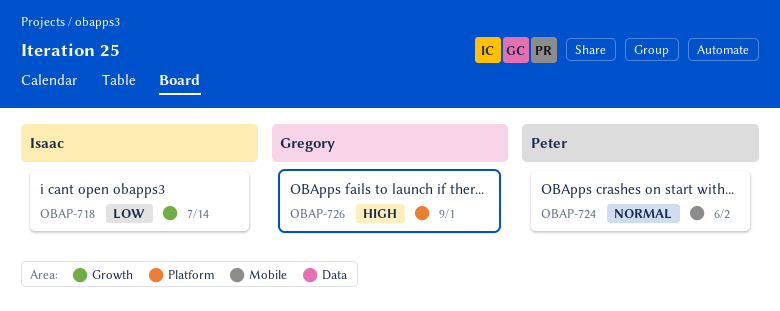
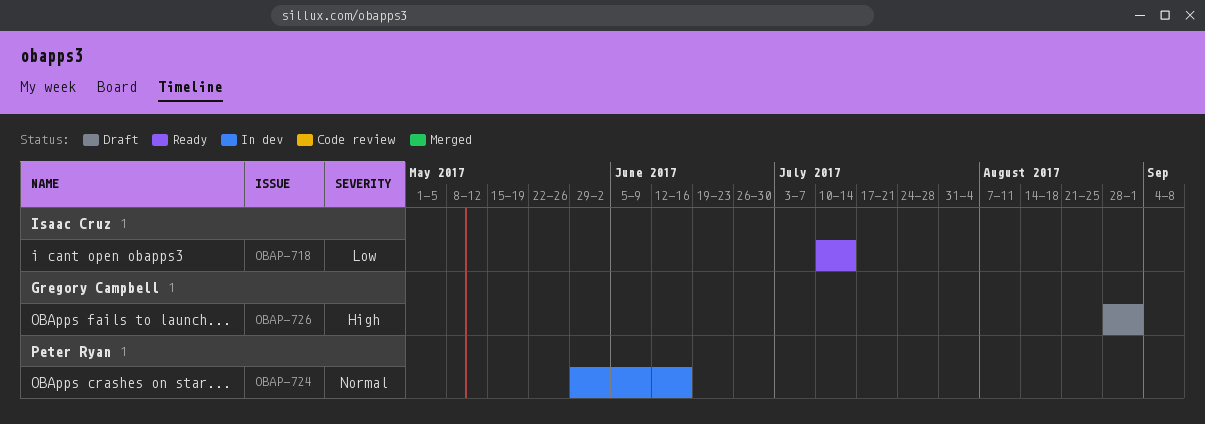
OBAP-724, due: Jun 2 -> Jun 16

